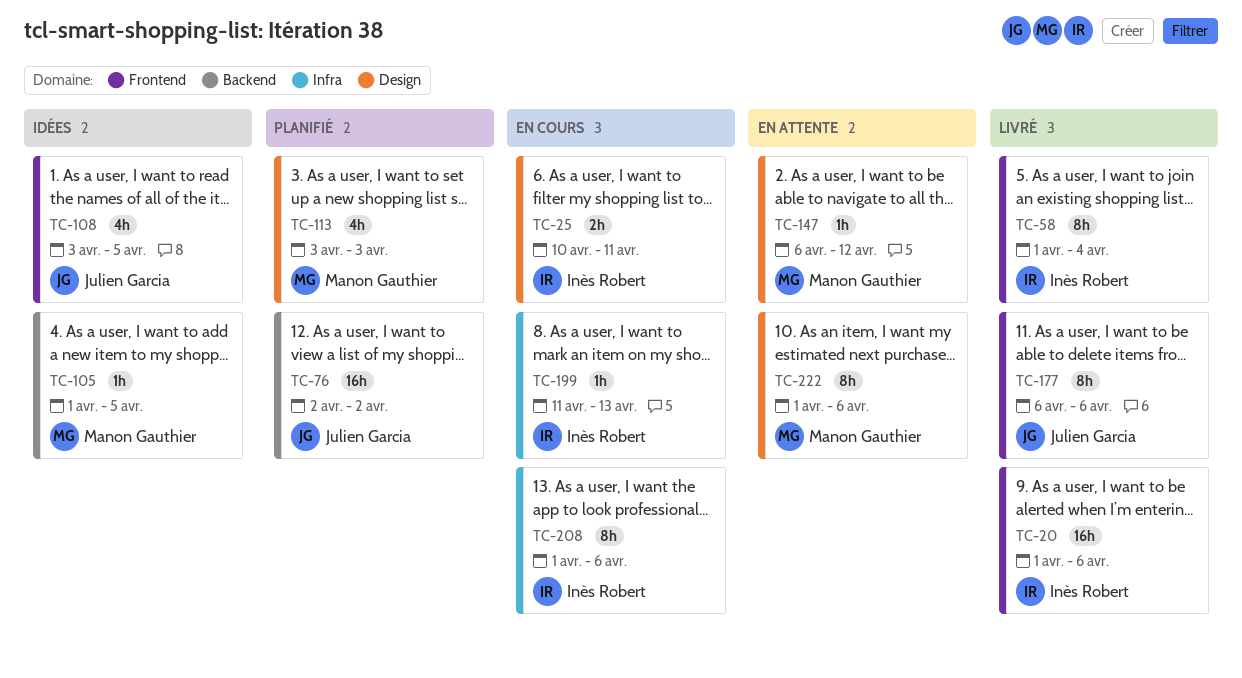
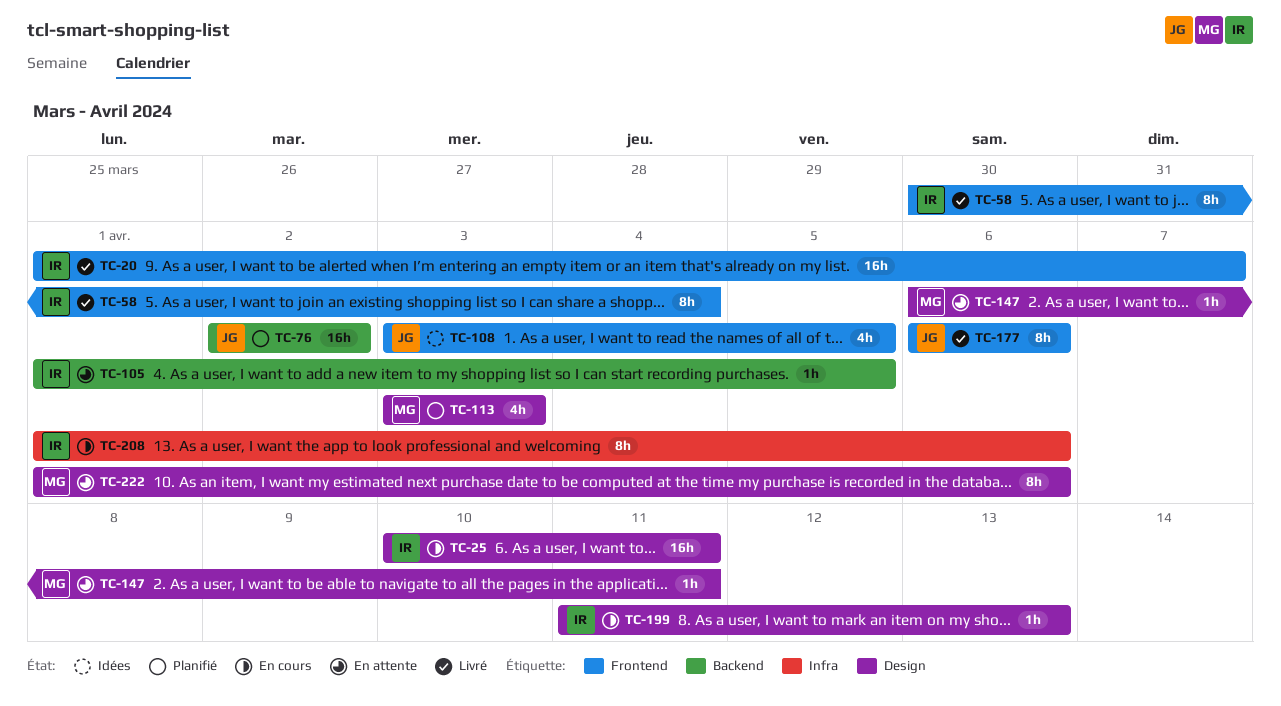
TC-20, due: Apr 6 -> Apr 7
TC-25, estimate: 2h -> 16h
TC-58, start: Apr 1 -> Mar 30
TC-105, status: Idées -> En attente
TC-105, owner: Manon Gauthier -> Inès Robert
TC-147, due: Apr 12 -> Apr 11
TC-199, label: Infra -> Design

